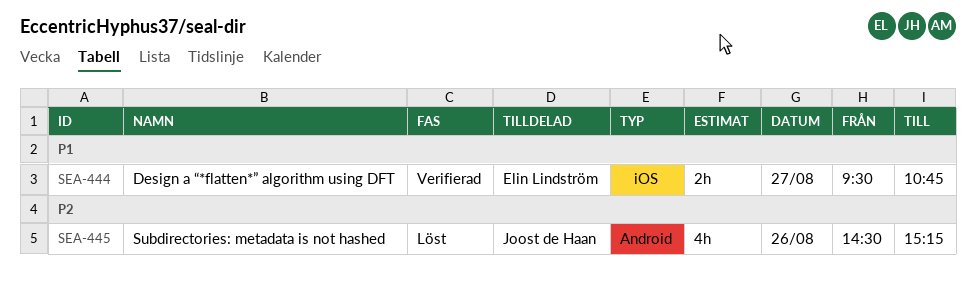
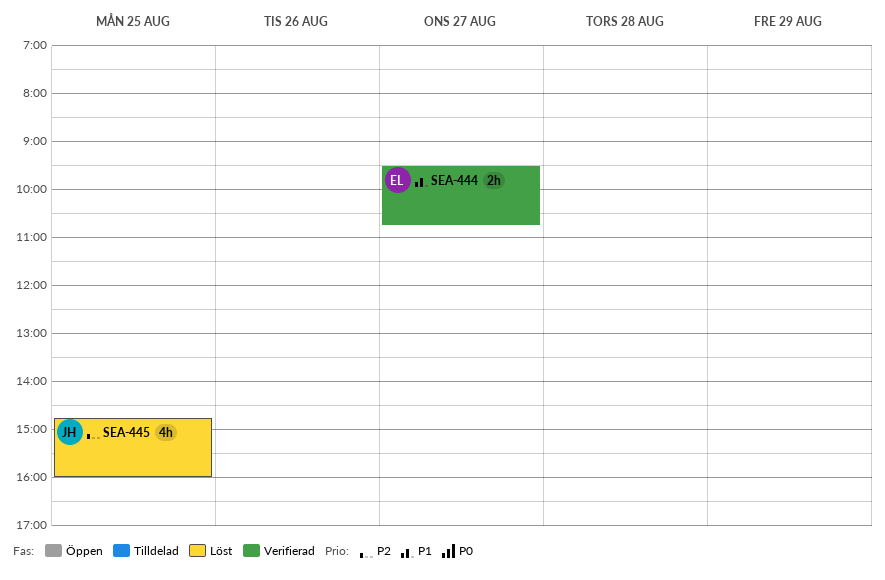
SEA-445, day: Aug 26 -> Aug 25
SEA-445, begins: 14:30 -> 14:45
SEA-445, ends: 15:15 -> 16:00

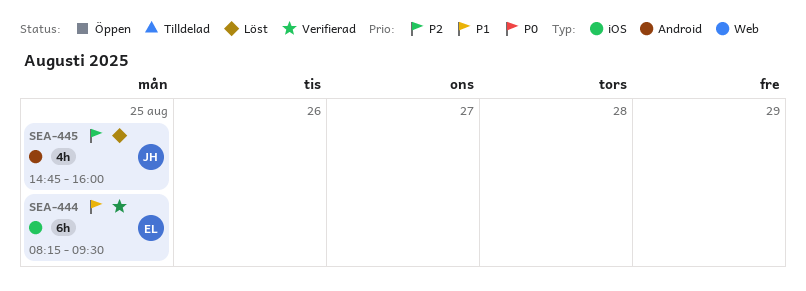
SEA-444, estimate: 2h -> 6h
SEA-444, day: Aug 27 -> Aug 25
SEA-444, begins: 09:30 -> 08:15
SEA-444, ends: 10:45 -> 09:30

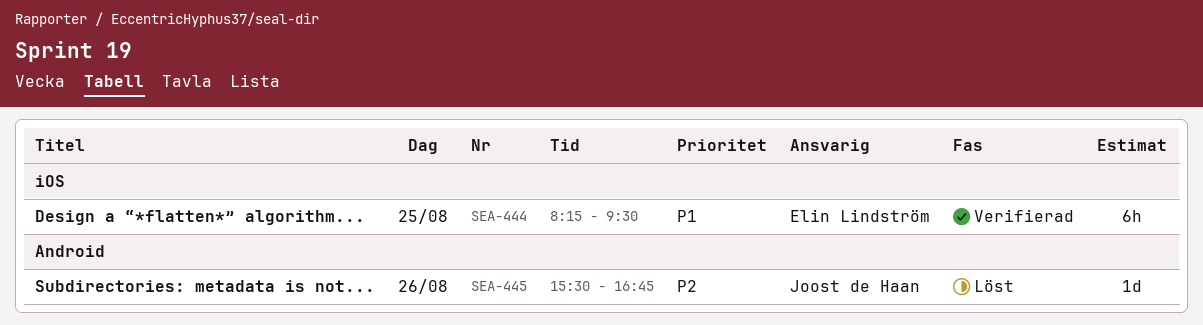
SEA-445, estimate: 4h -> 1d
SEA-445, day: Aug 25 -> Aug 26
SEA-445, begins: 14:45 -> 15:30
SEA-445, ends: 16:00 -> 16:45

